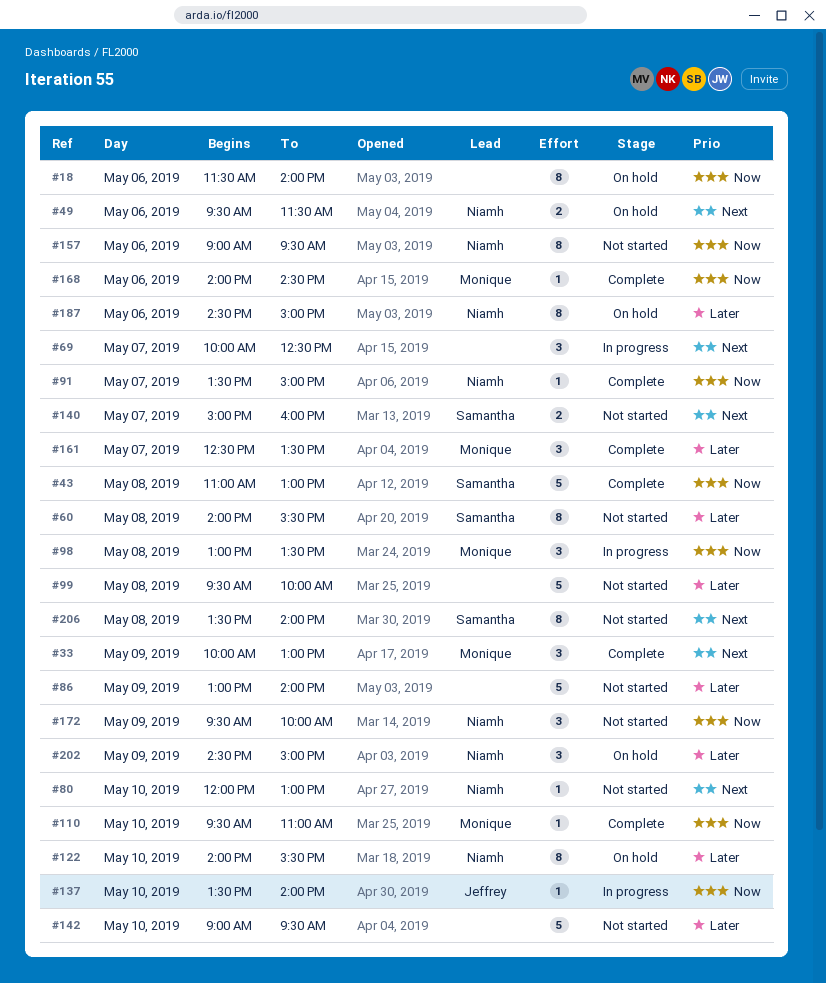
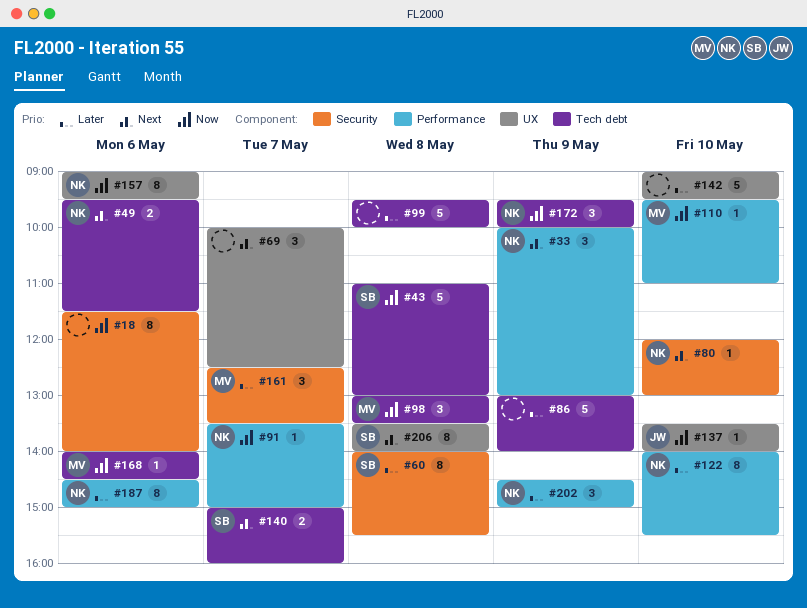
#33, owner: Monique -> Niamh

